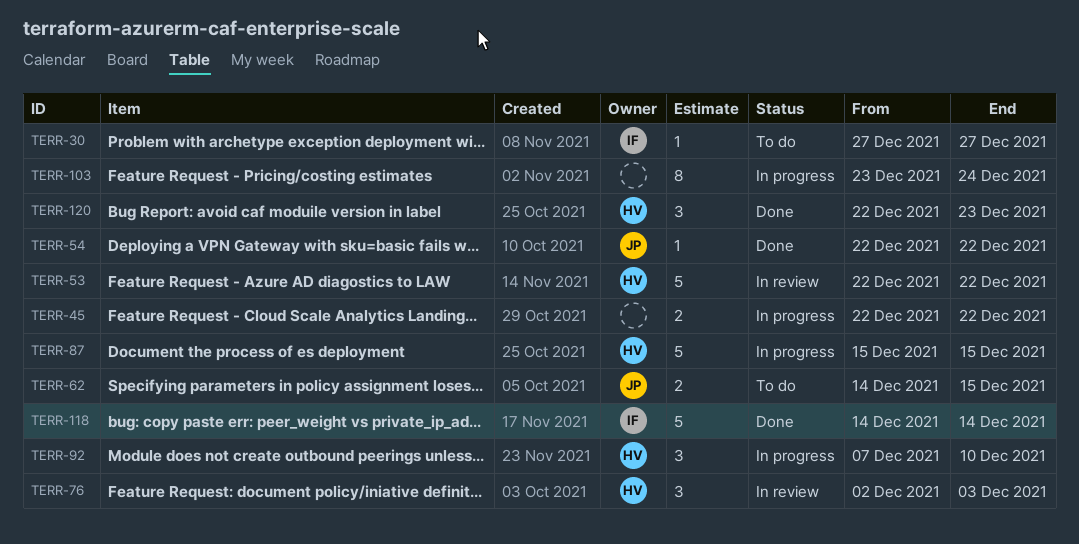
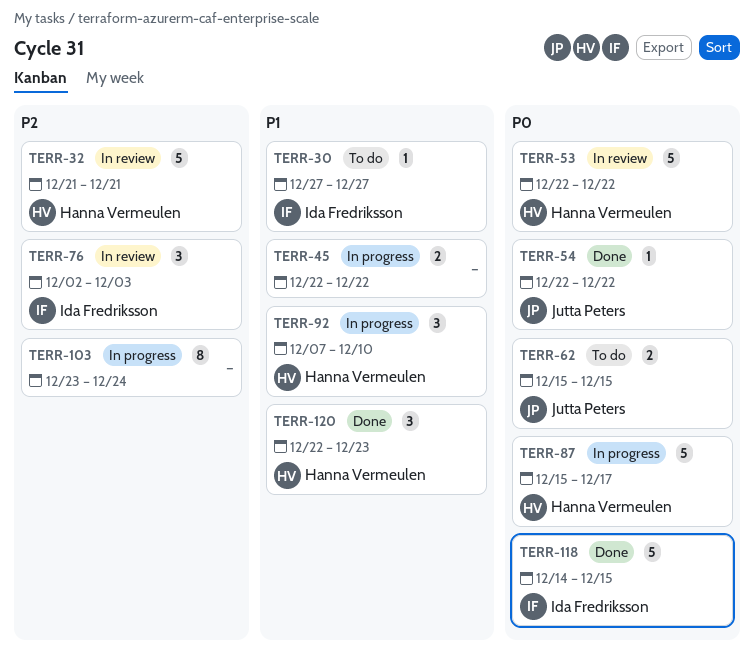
TERR-32: none -> present
TERR-62, start: Dec 14 -> Dec 15
TERR-76, owner: Hanna Vermeulen -> Ida Fredriksson
TERR-87, due: Dec 15 -> Dec 17
TERR-118, due: Dec 14 -> Dec 15

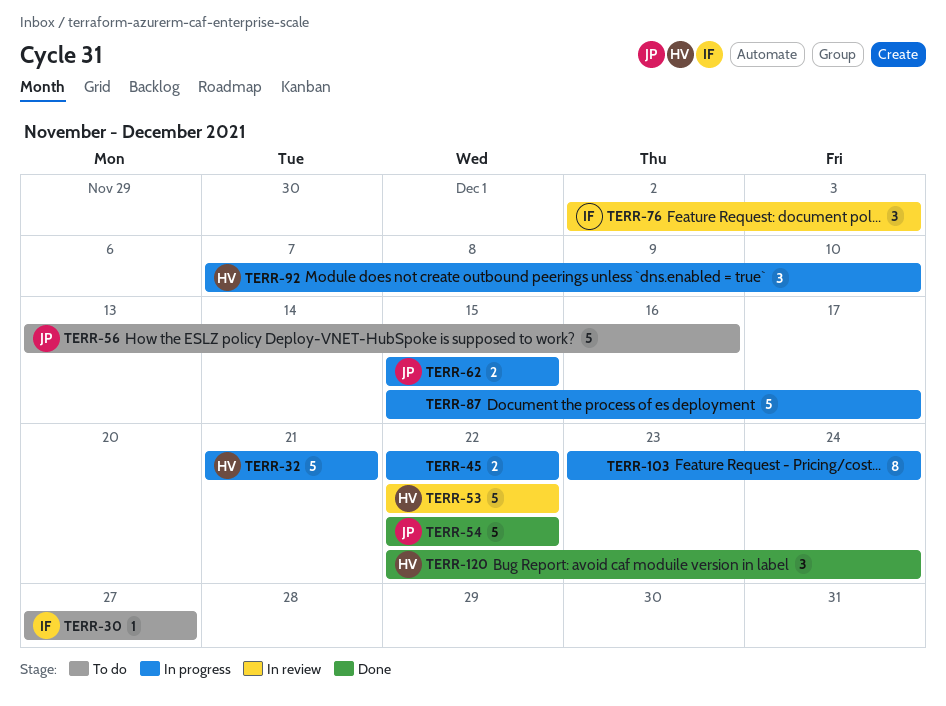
TERR-32, status: In review -> In progress
TERR-54, estimate: 1 -> 5
TERR-56: none -> present
TERR-62, status: To do -> In progress
TERR-87, owner: Hanna Vermeulen -> none
TERR-118: present -> none
TERR-120, due: Dec 23 -> Dec 24

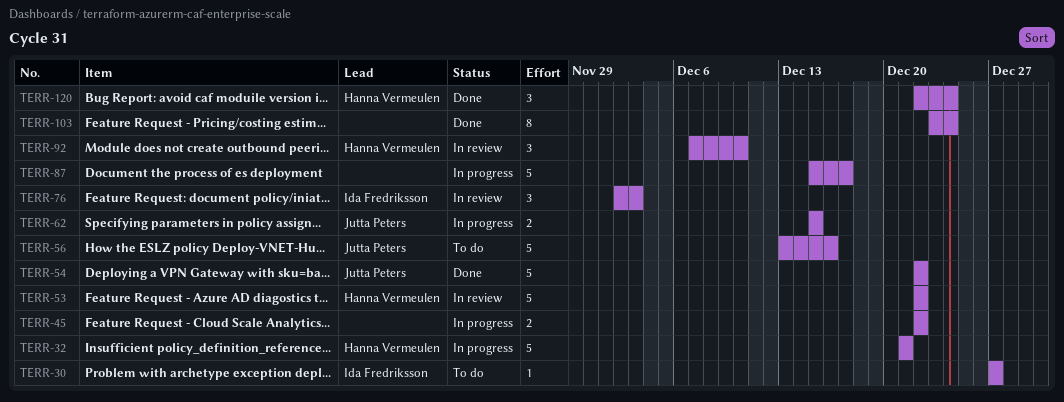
TERR-92, status: In progress -> In review
TERR-103, status: In progress -> Done

